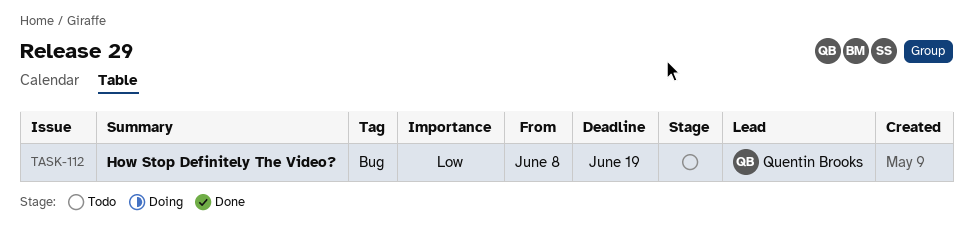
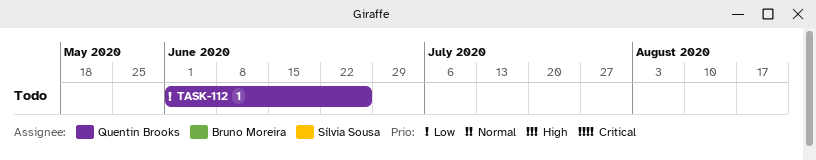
TASK-112, start: Jun 8 -> Jun 1
TASK-112, due: Jun 19 -> Jun 26

